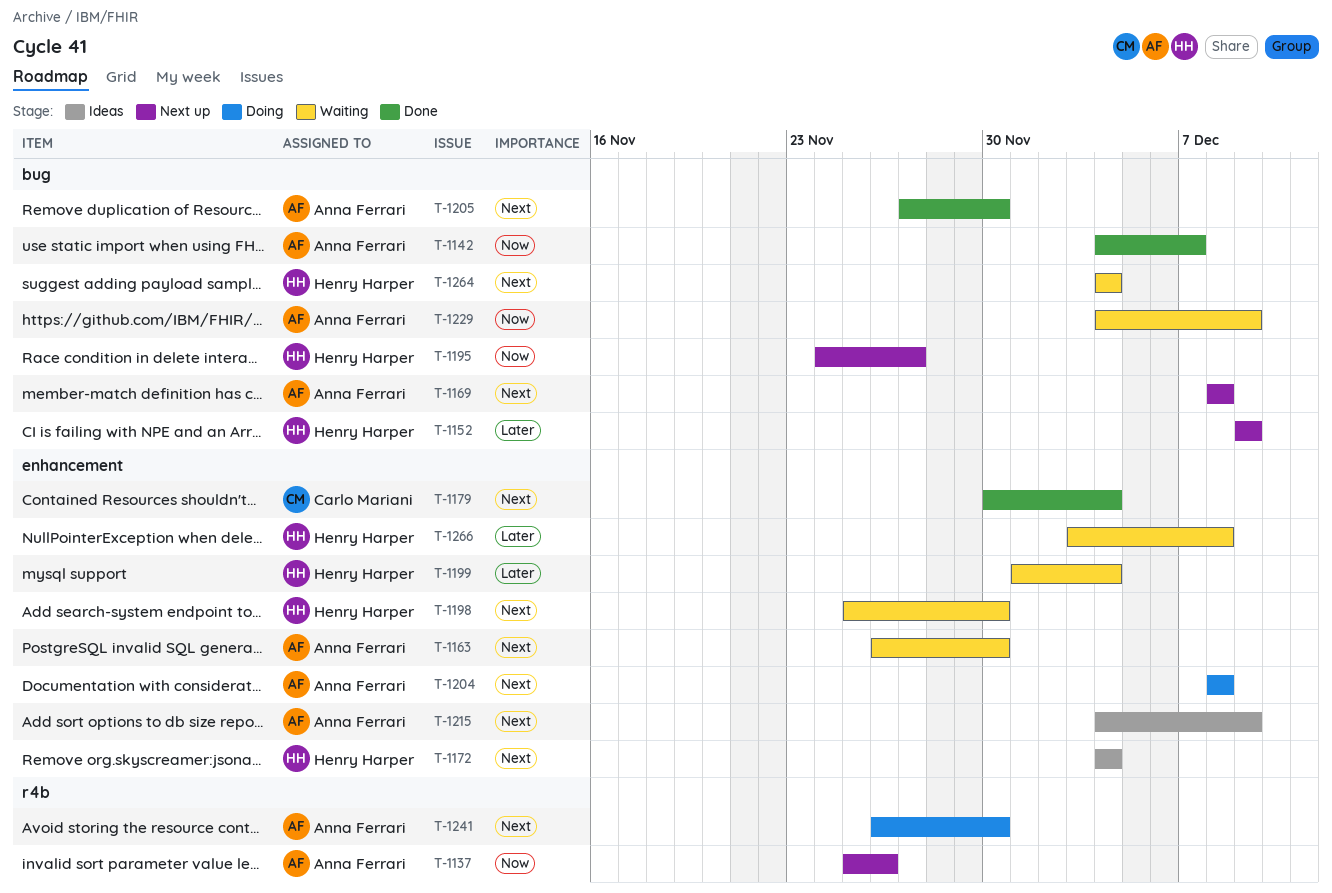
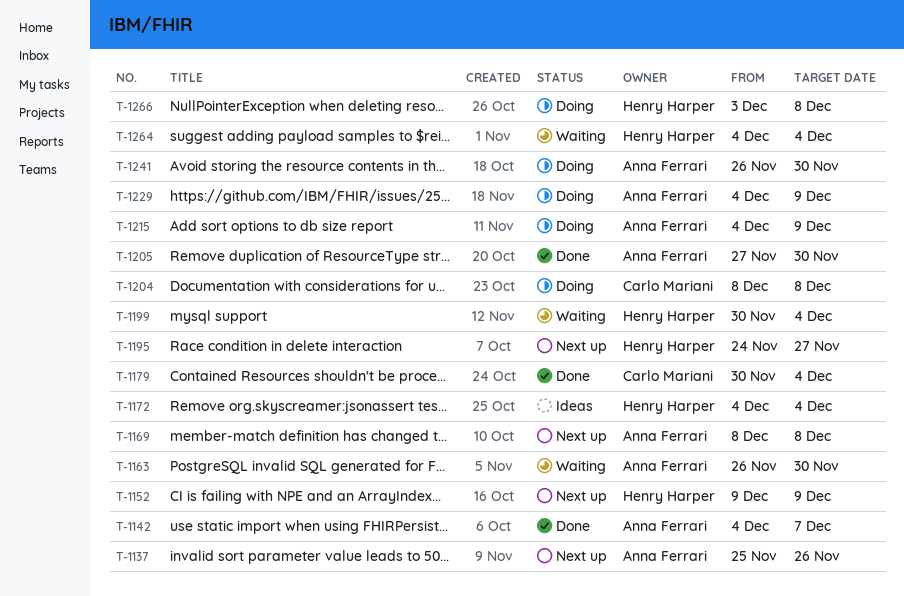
T-1198: present -> none
T-1199, start: Dec 1 -> Nov 30
T-1204, owner: Anna Ferrari -> Carlo Mariani
T-1215, status: Ideas -> Doing
T-1229, status: Waiting -> Doing
T-1266, status: Waiting -> Doing

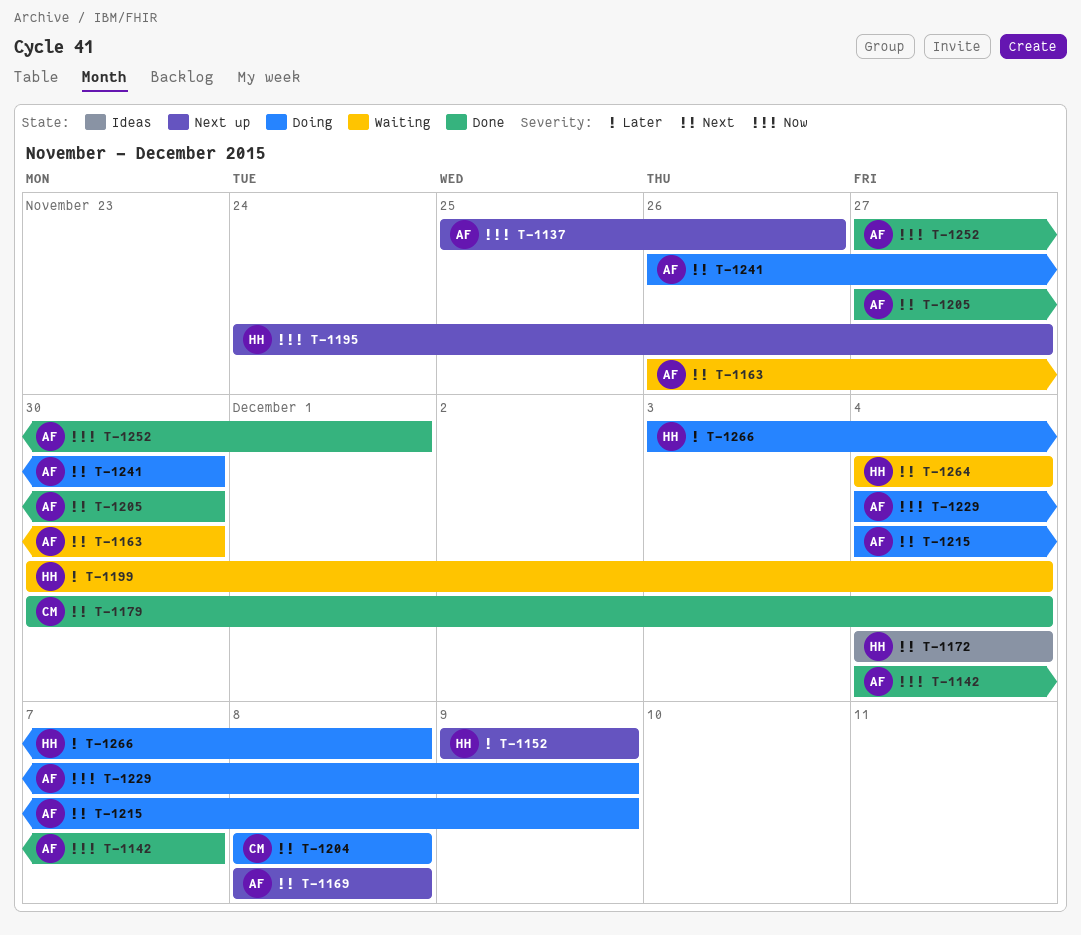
T-1252: none -> present

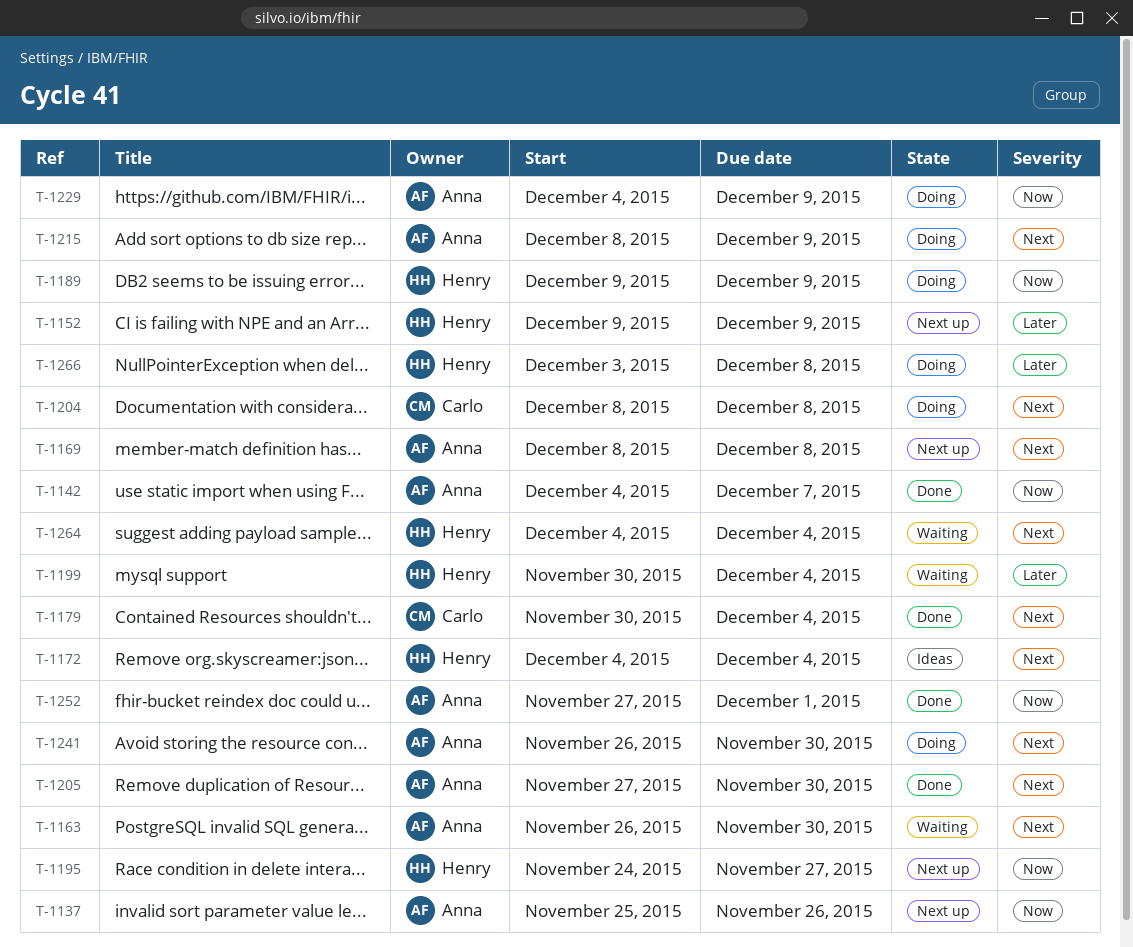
T-1189: none -> present
T-1215, start: Dec 4 -> Dec 8

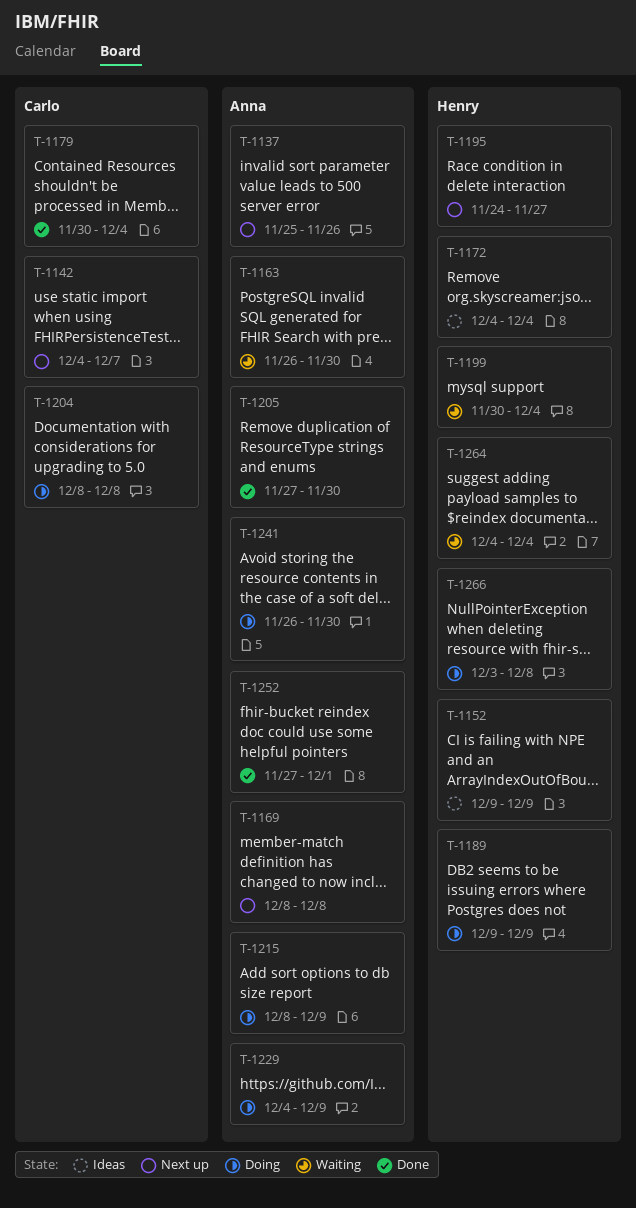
T-1142, status: Done -> Next up
T-1142, owner: Anna -> Carlo
T-1152, status: Next up -> Ideas

